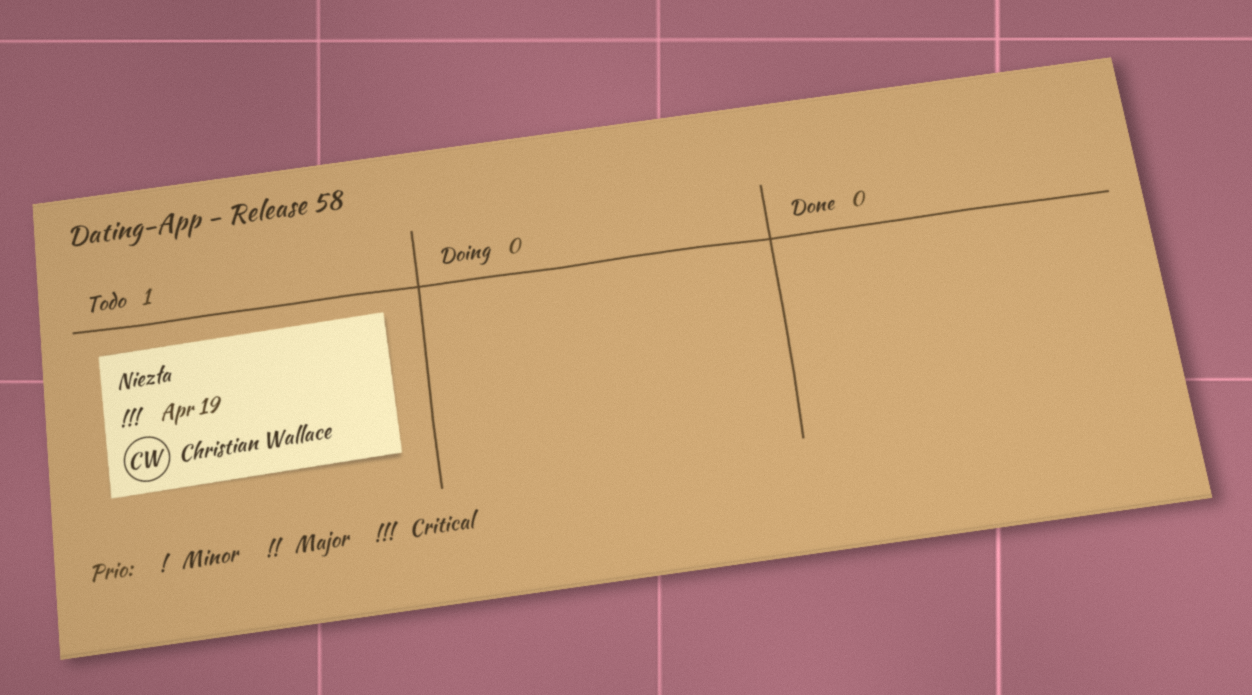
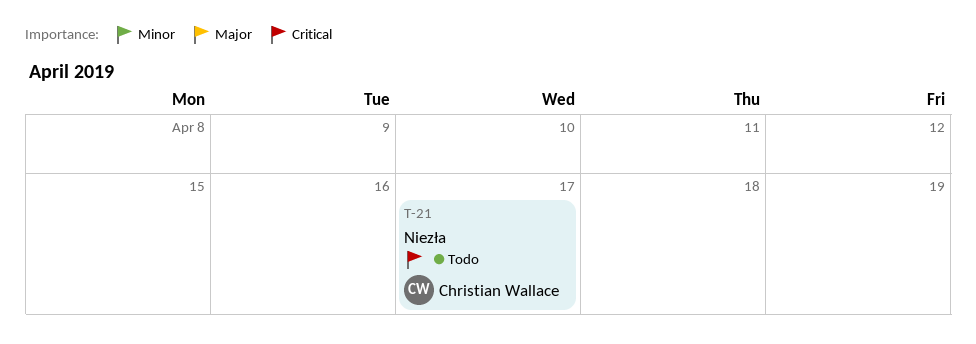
Niezła, due: Apr 19 -> Apr 17

